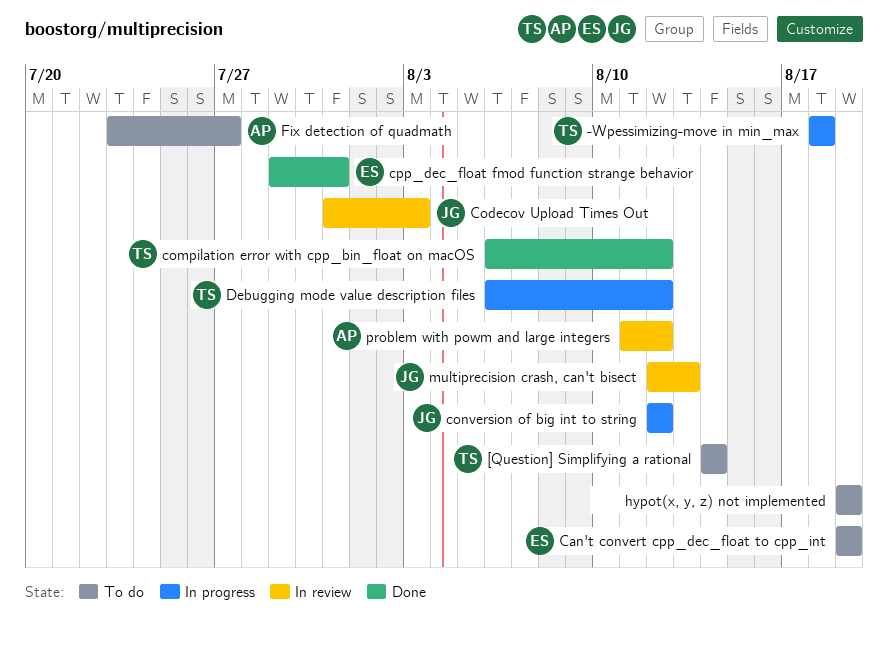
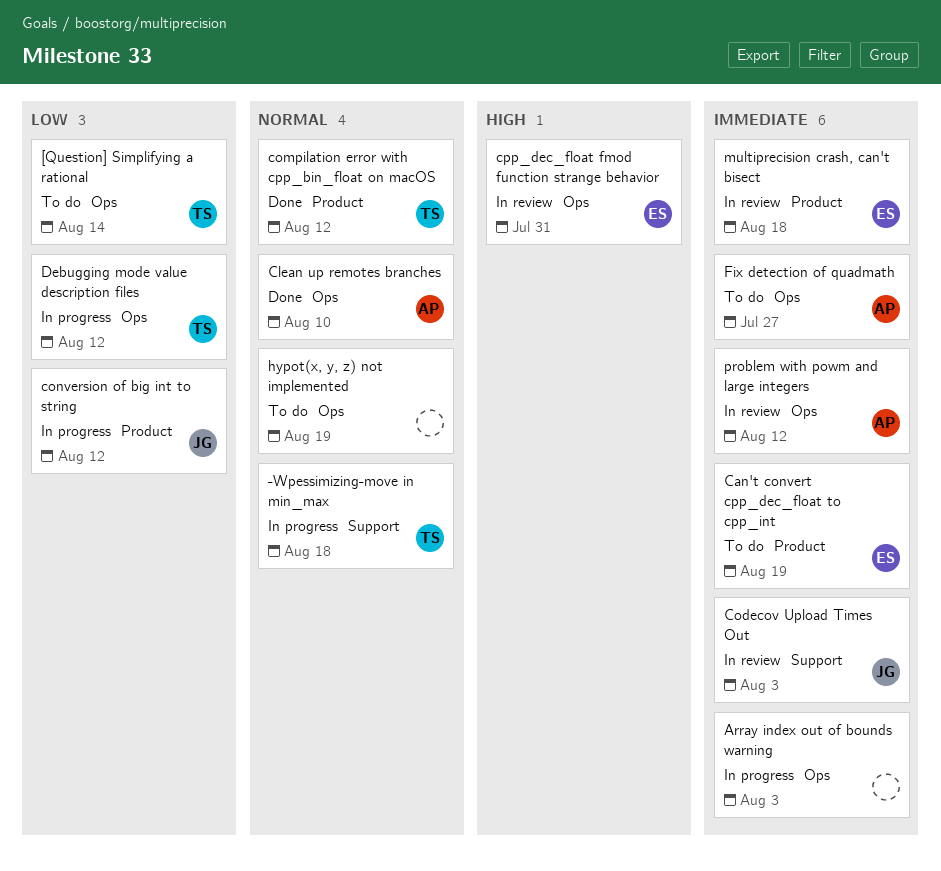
Array index out of bounds warning: none -> present
Clean up remotes branches: none -> present
cpp_dec_float fmod function strange behavior, status: Done -> In review
multiprecision crash, can't bisect, owner: JG -> ES
multiprecision crash, can't bisect, due: Aug 13 -> Aug 18

